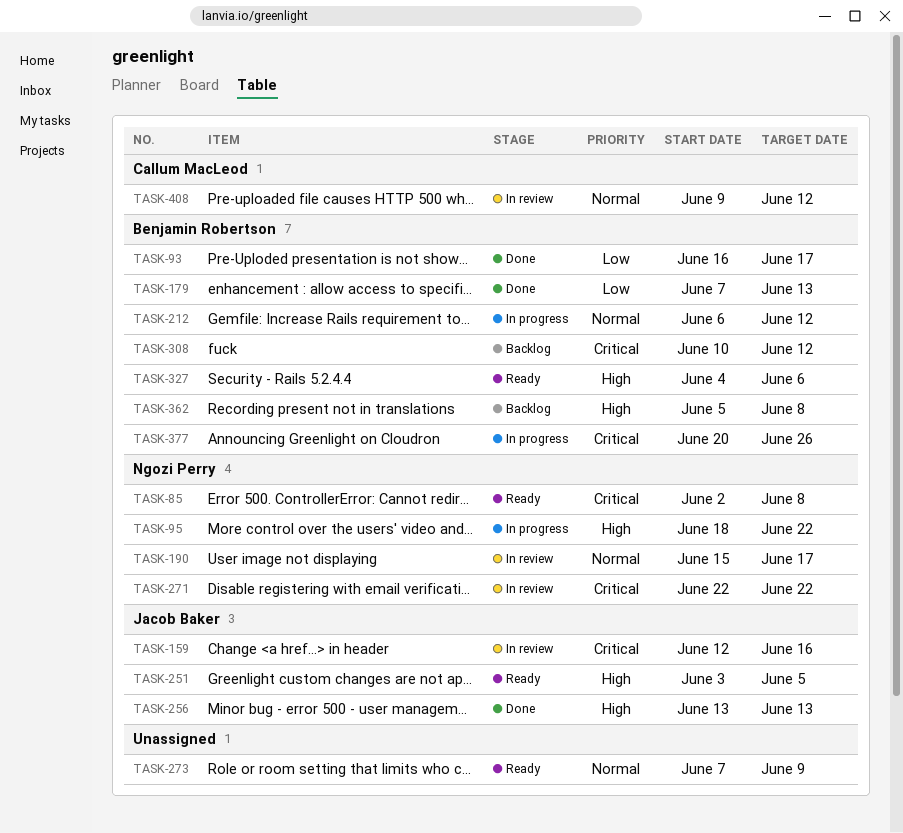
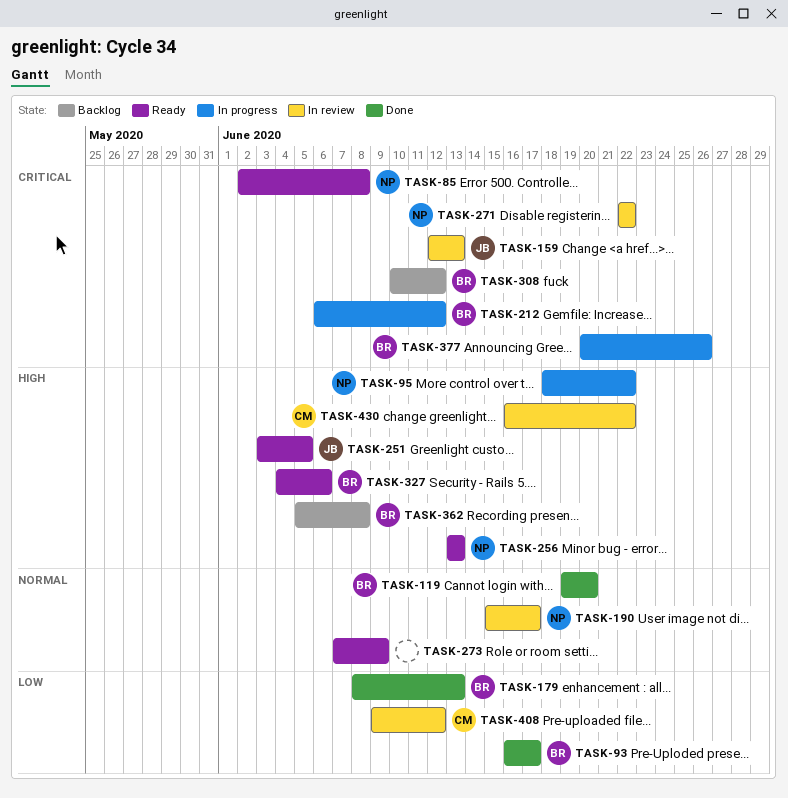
TASK-119: none -> present
TASK-159, due: Jun 16 -> Jun 13
TASK-179, start: Jun 7 -> Jun 8
TASK-212, priority: Normal -> Critical
TASK-256, status: Done -> Ready
TASK-256, owner: Jacob Baker -> Ngozi Perry
TASK-408, priority: Normal -> Low
TASK-430: none -> present

